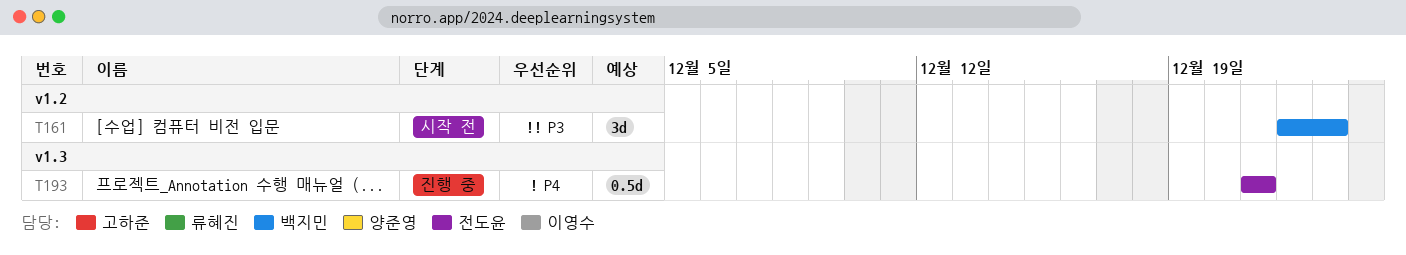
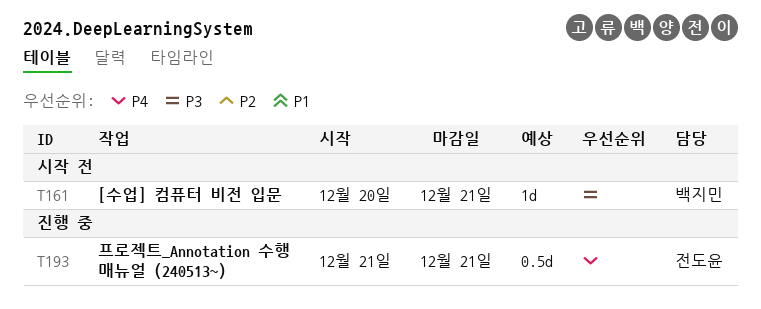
T161, estimate: 3d -> 1d
T161, start: Dec 22 -> Dec 20
T161, due: Dec 23 -> Dec 21

